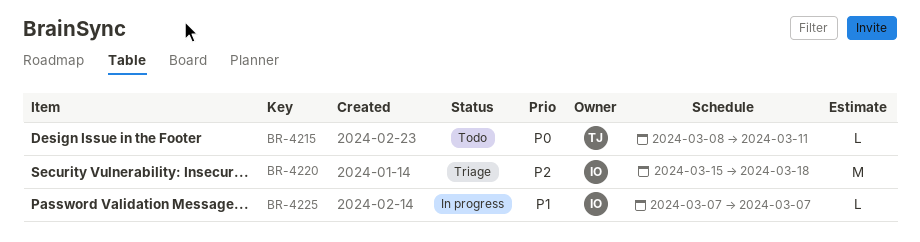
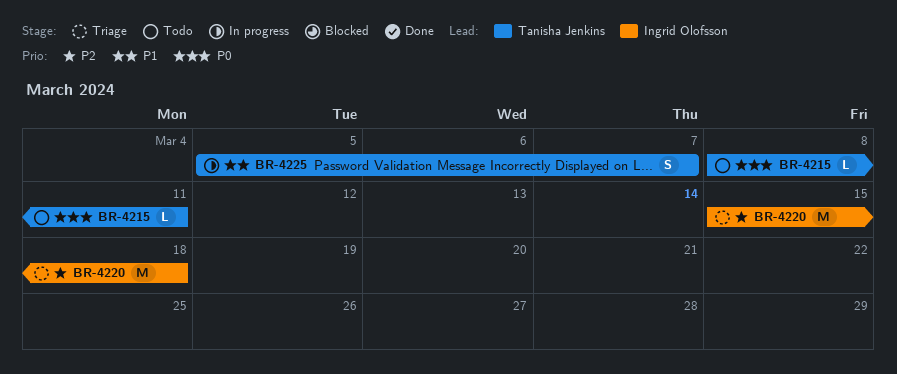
BR-4225, owner: Ingrid Olofsson -> Tanisha Jenkins
BR-4225, estimate: L -> S
BR-4225, start: Mar 7 -> Mar 5

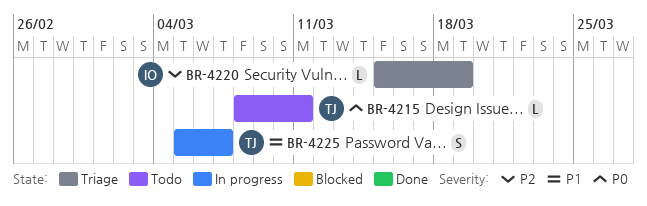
BR-4220, estimate: M -> L
BR-4220, due: Mar 18 -> Mar 19

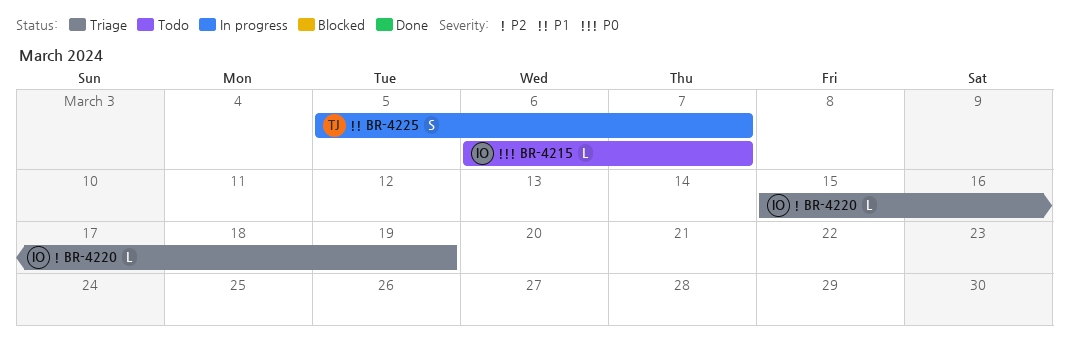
BR-4215, owner: TJ -> IO
BR-4215, start: Mar 8 -> Mar 6
BR-4215, due: Mar 11 -> Mar 7

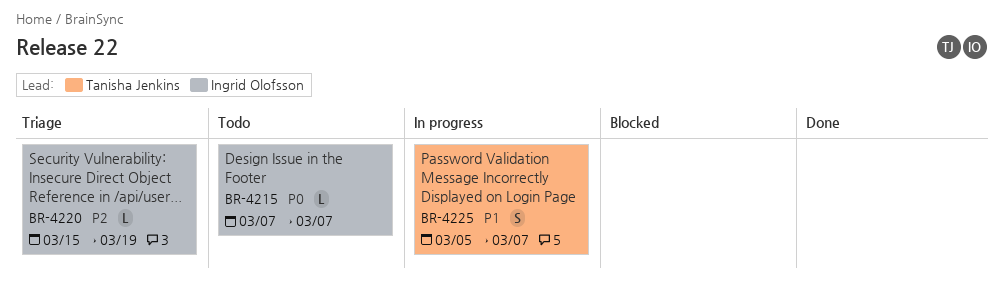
BR-4215, start: Mar 6 -> Mar 7

